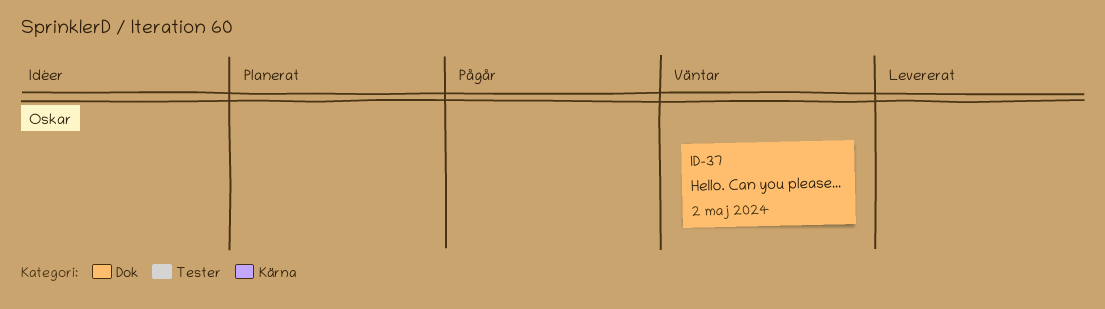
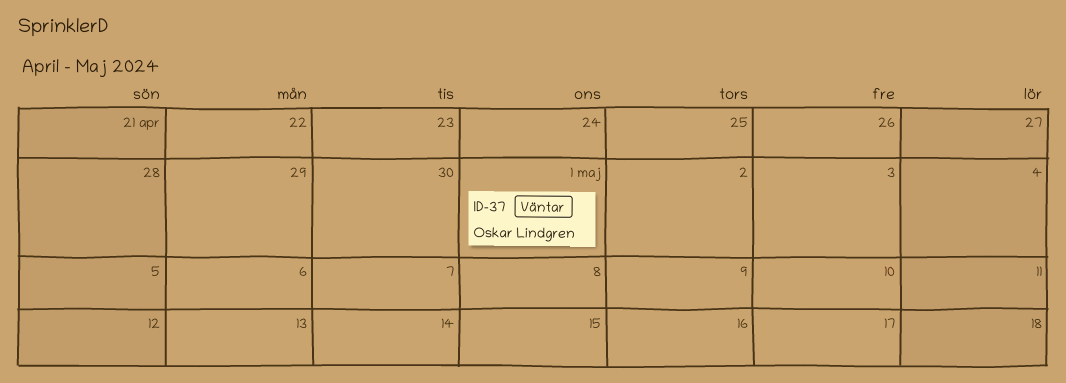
ID-37, due: May 2 -> May 1

